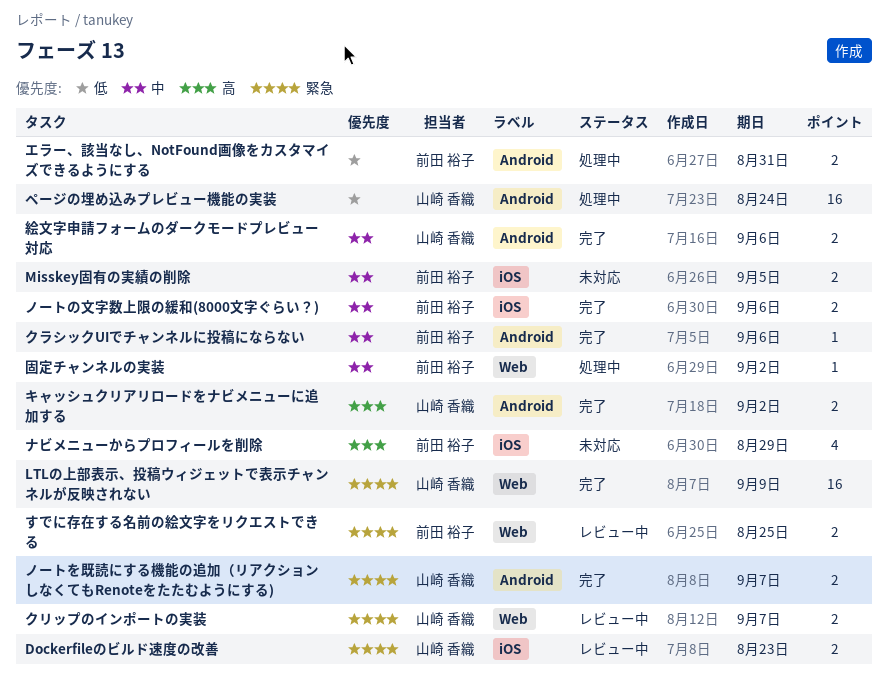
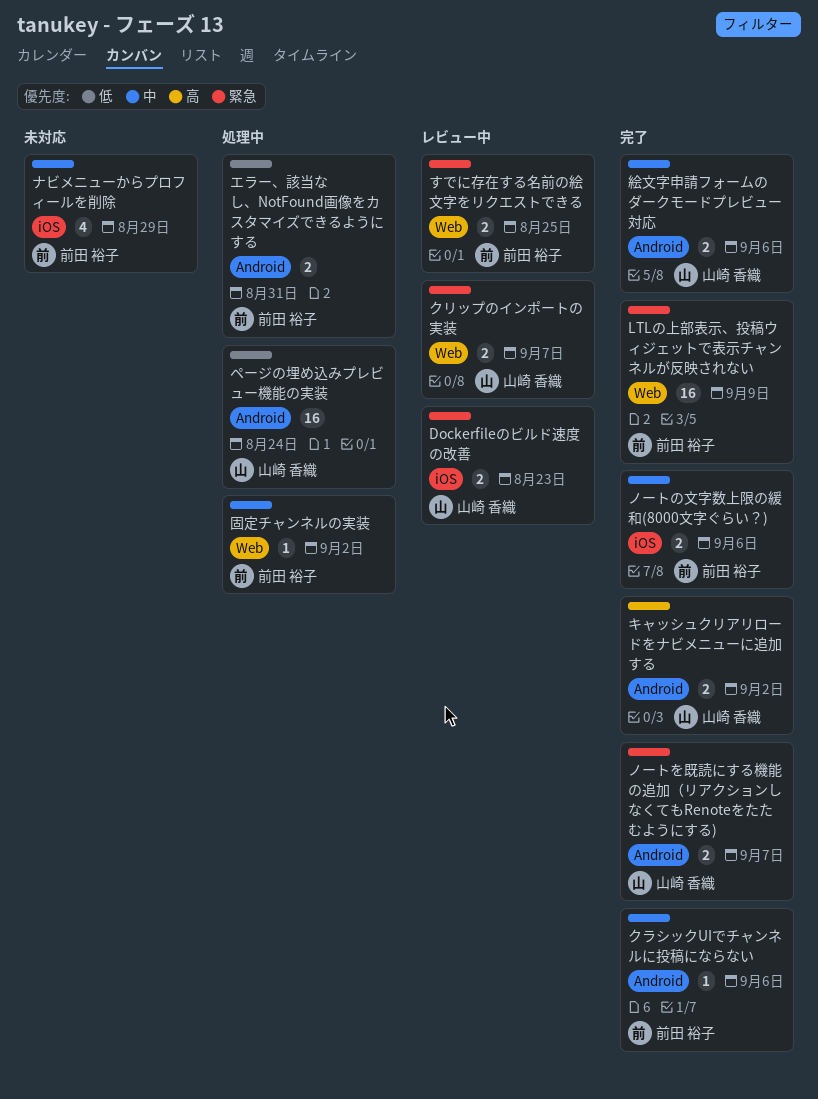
LTLの上部表示、投稿ウィジェットで表示チャンネルが反映されない, owner: 山崎 香織 -> 前田 裕子
Misskey固有の実績の削除: present -> none
ナビメニューからプロフィールを削除, priority: 高 -> 中

